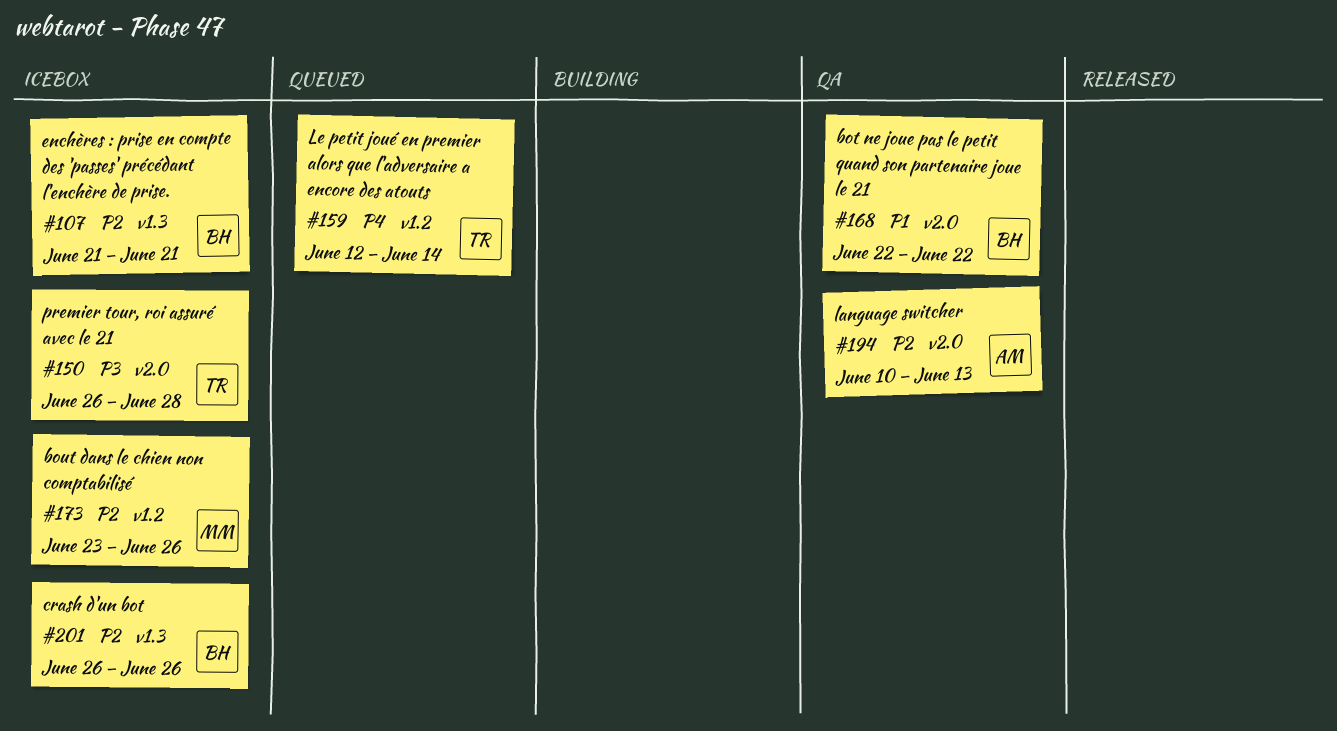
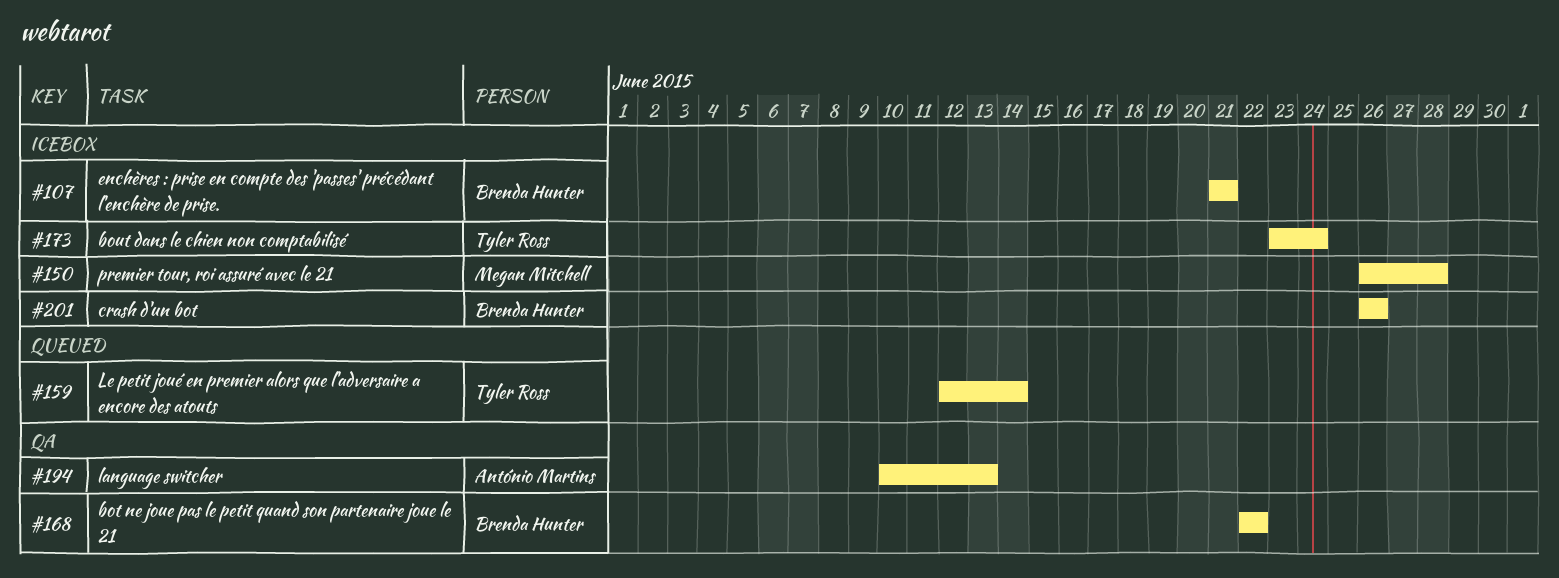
#150, owner: Tyler Ross -> Megan Mitchell
#173, owner: Megan Mitchell -> Tyler Ross
#173, due: Jun 26 -> Jun 24

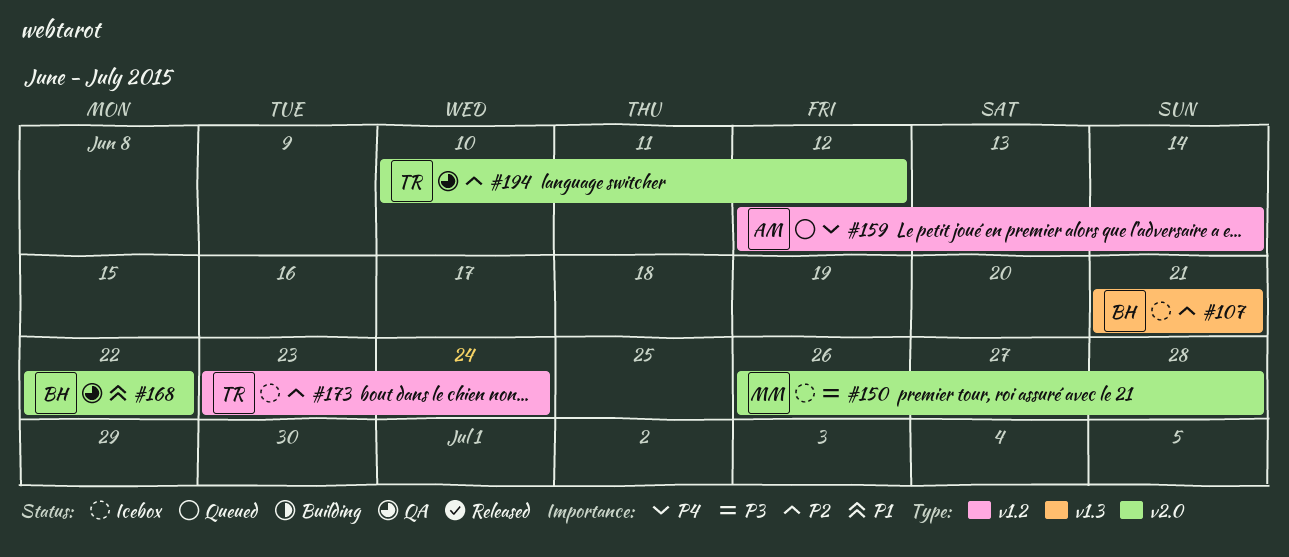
#159, owner: Tyler Ross -> António Martins
#194, owner: António Martins -> Tyler Ross
#194, due: Jun 13 -> Jun 12
#201: present -> none

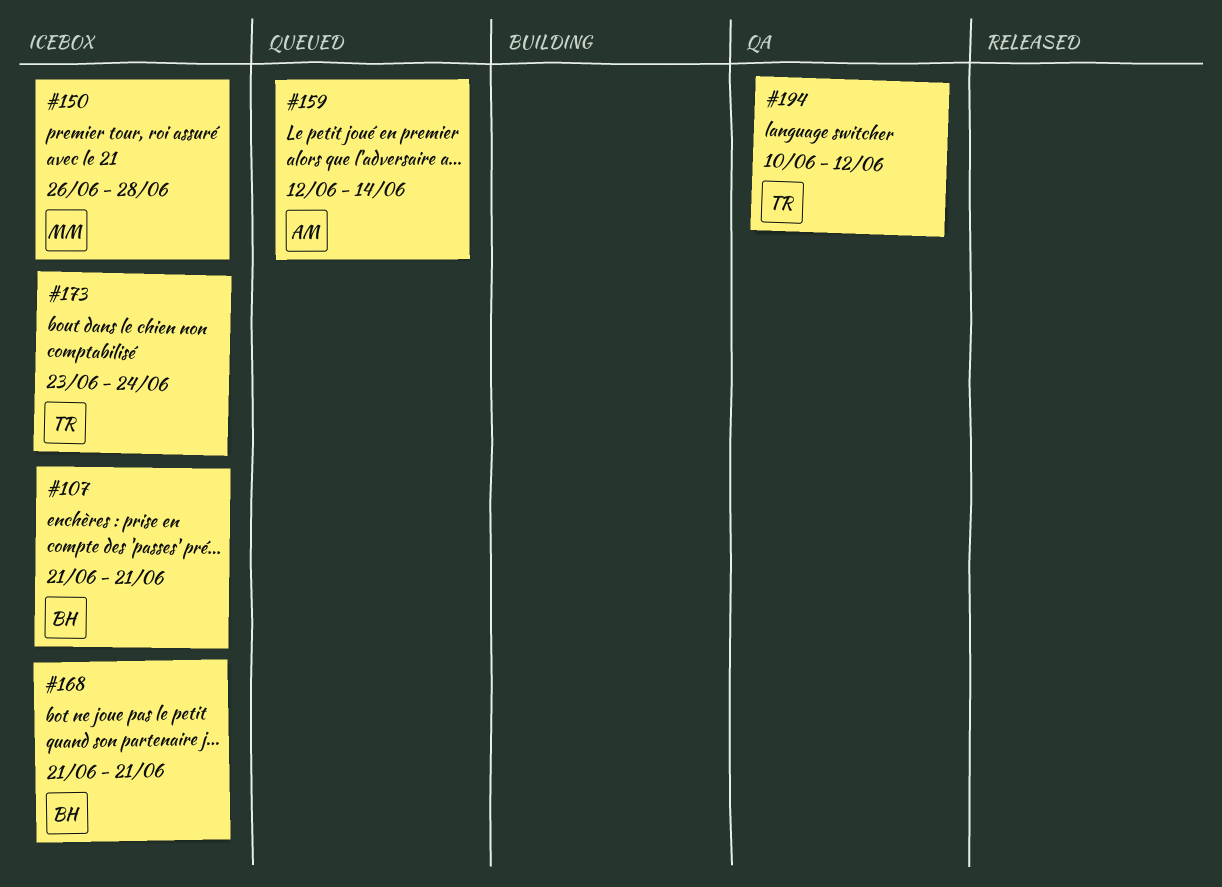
#168, status: QA -> Icebox
#168, start: Jun 22 -> Jun 21
#168, due: Jun 22 -> Jun 21

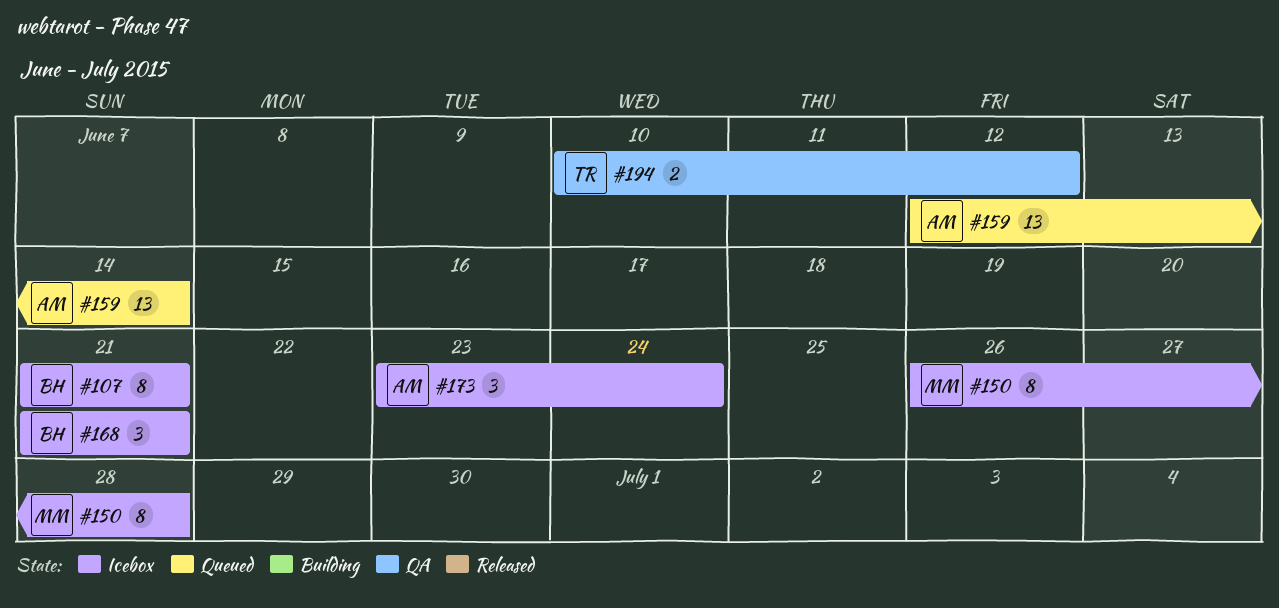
#173, owner: TR -> AM

